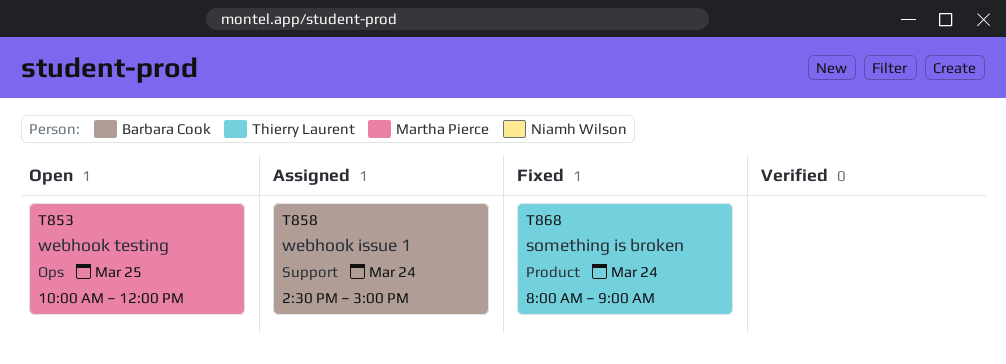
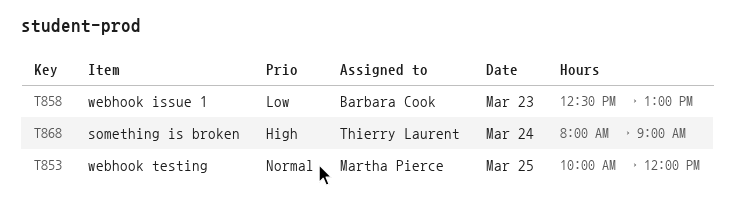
T858, day: Mar 24 -> Mar 23
T858, begins: 14:30 -> 12:30
T858, ends: 15:00 -> 13:00

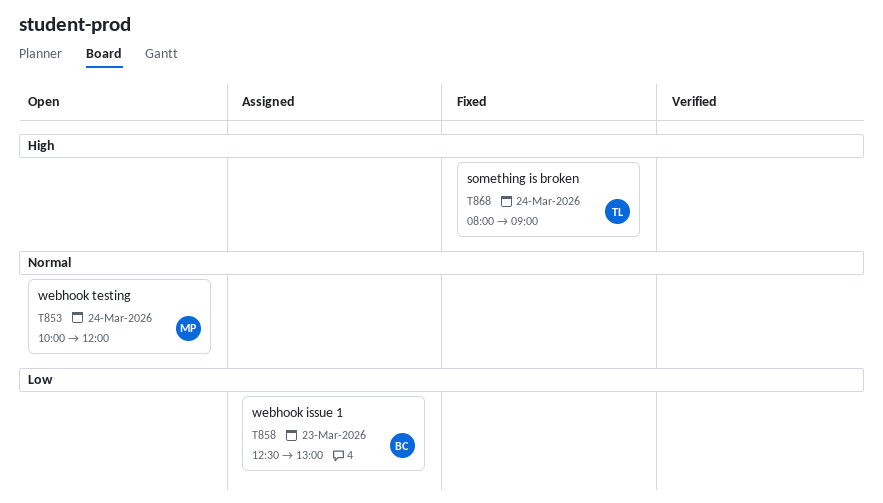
T853, day: Mar 25 -> Mar 24

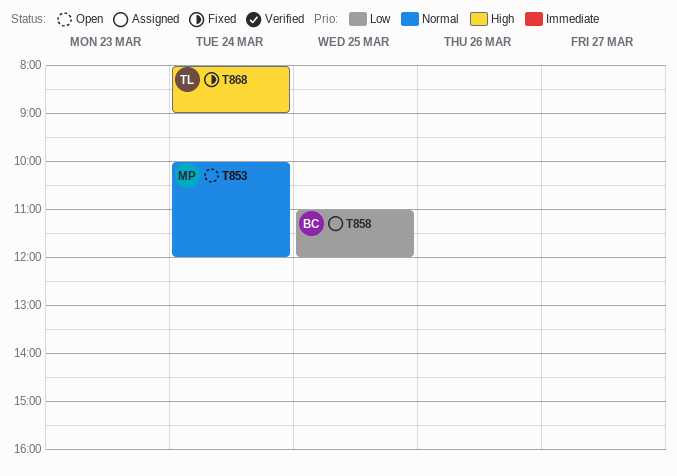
T858, day: Mar 23 -> Mar 25
T858, begins: 12:30 -> 11:00
T858, ends: 13:00 -> 12:00

